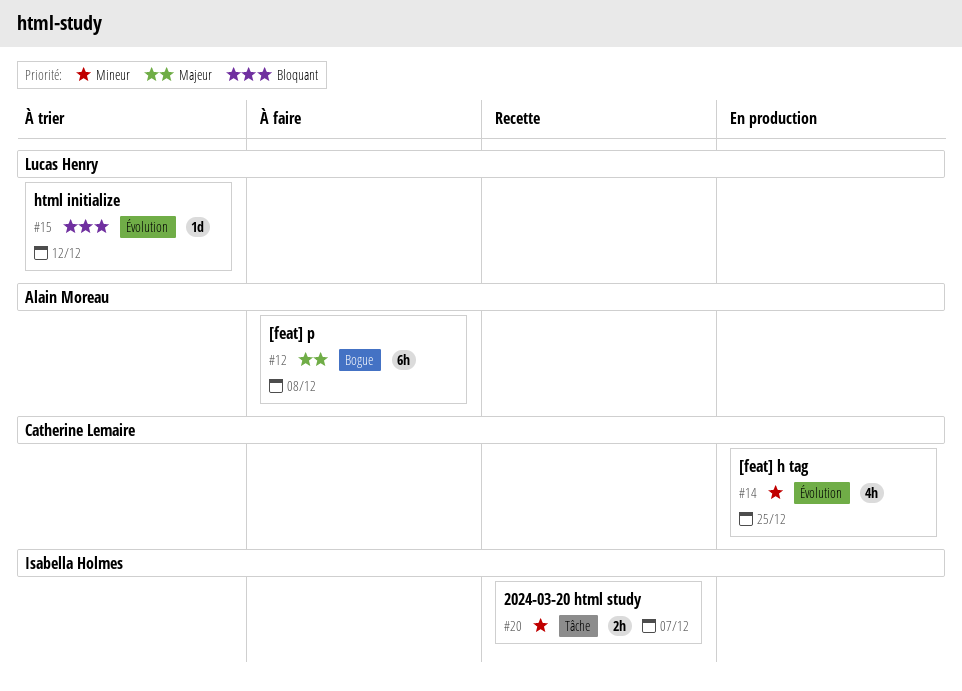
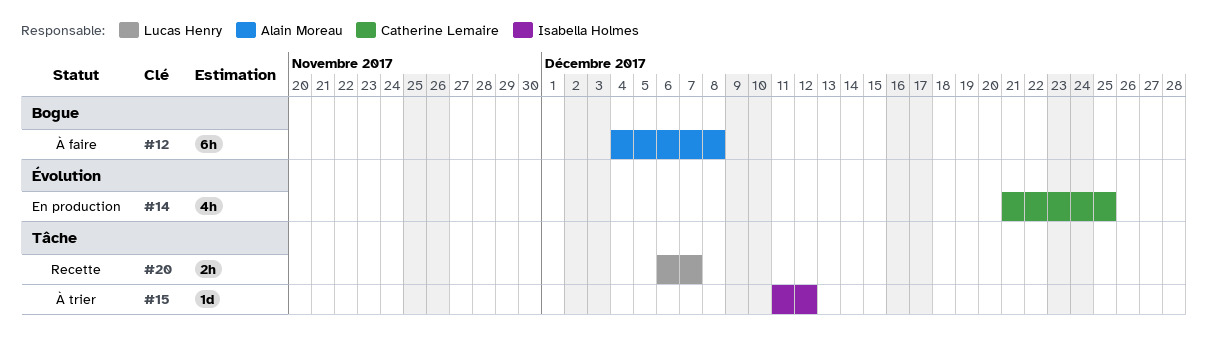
#15, owner: Lucas Henry -> Isabella Holmes
#15, label: Évolution -> Tâche
#20, owner: Isabella Holmes -> Lucas Henry

